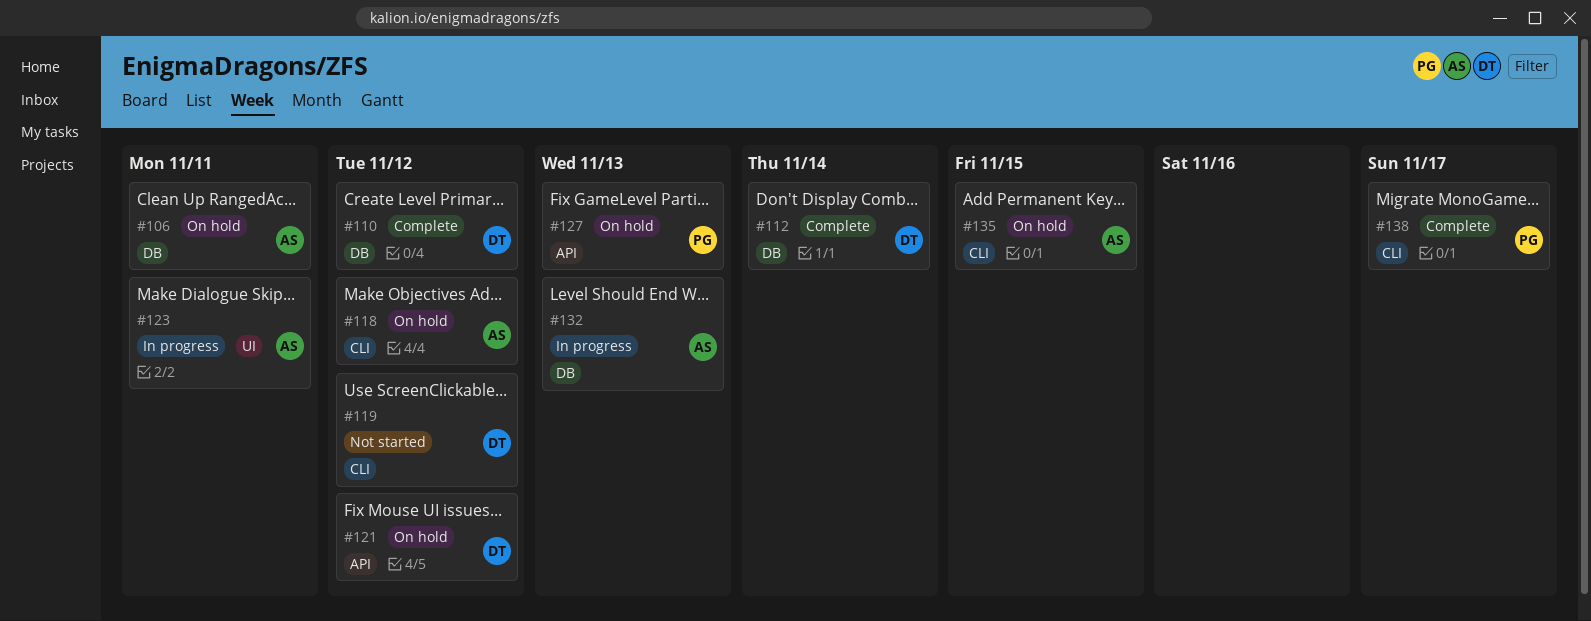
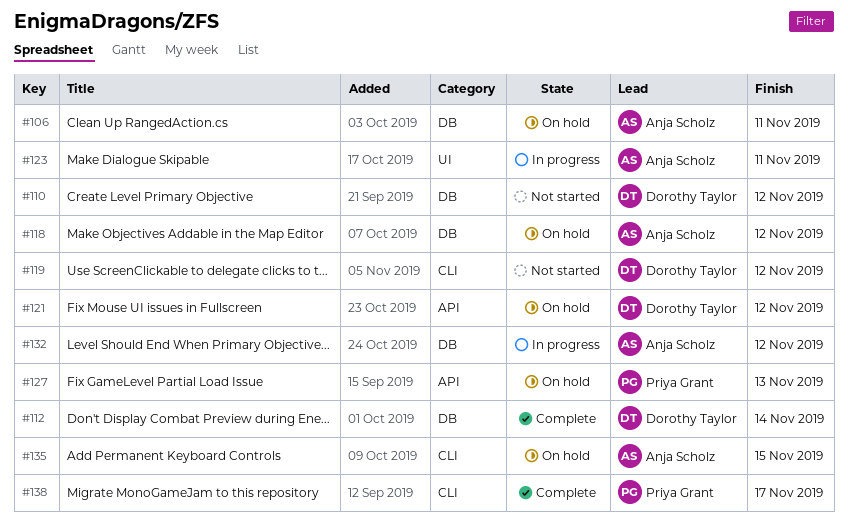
#110, status: Complete -> Not started
#118, label: CLI -> DB
#132, due: Nov 13 -> Nov 12

